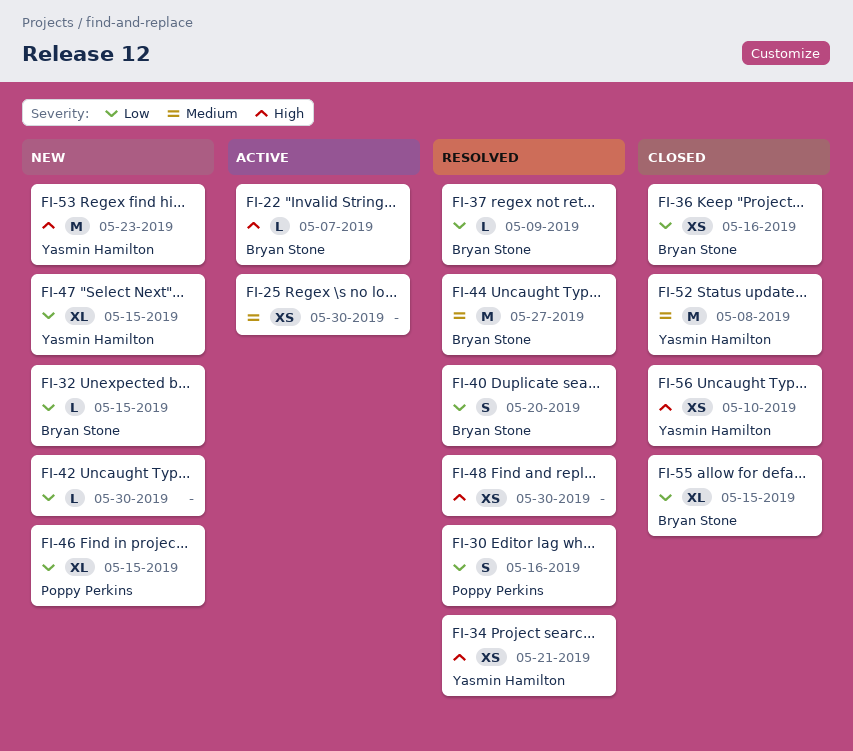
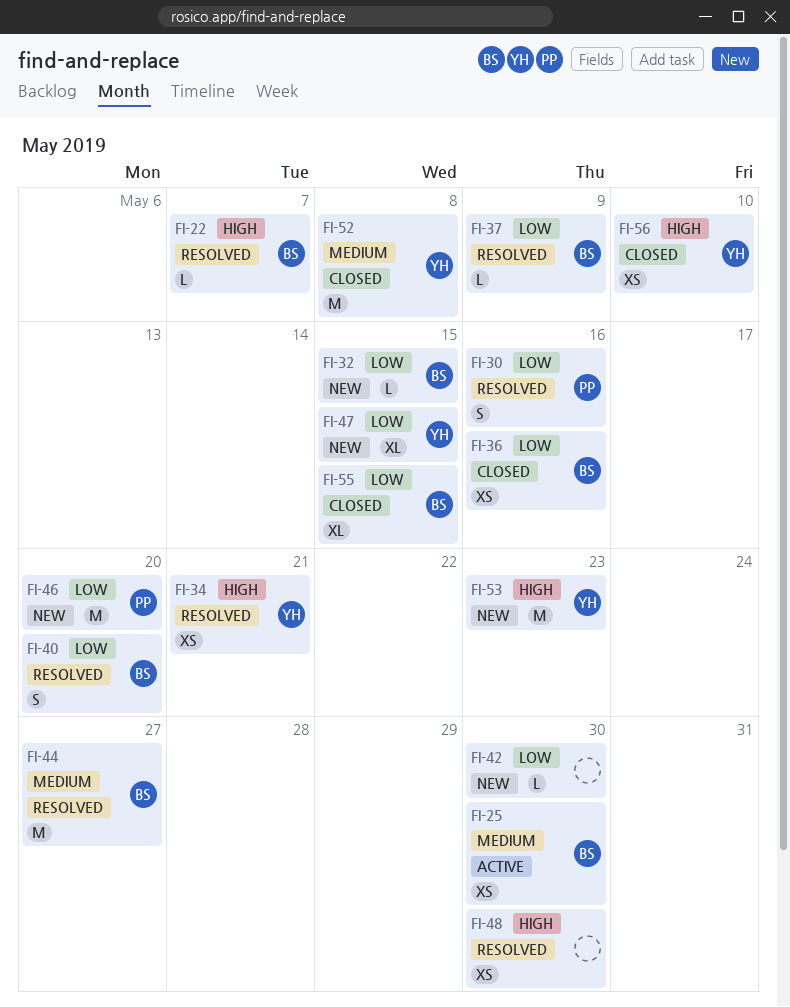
FI-22, status: Active -> Resolved
FI-25, owner: none -> Bryan Stone
FI-46, estimate: XL -> M
FI-46, due: May 15 -> May 20

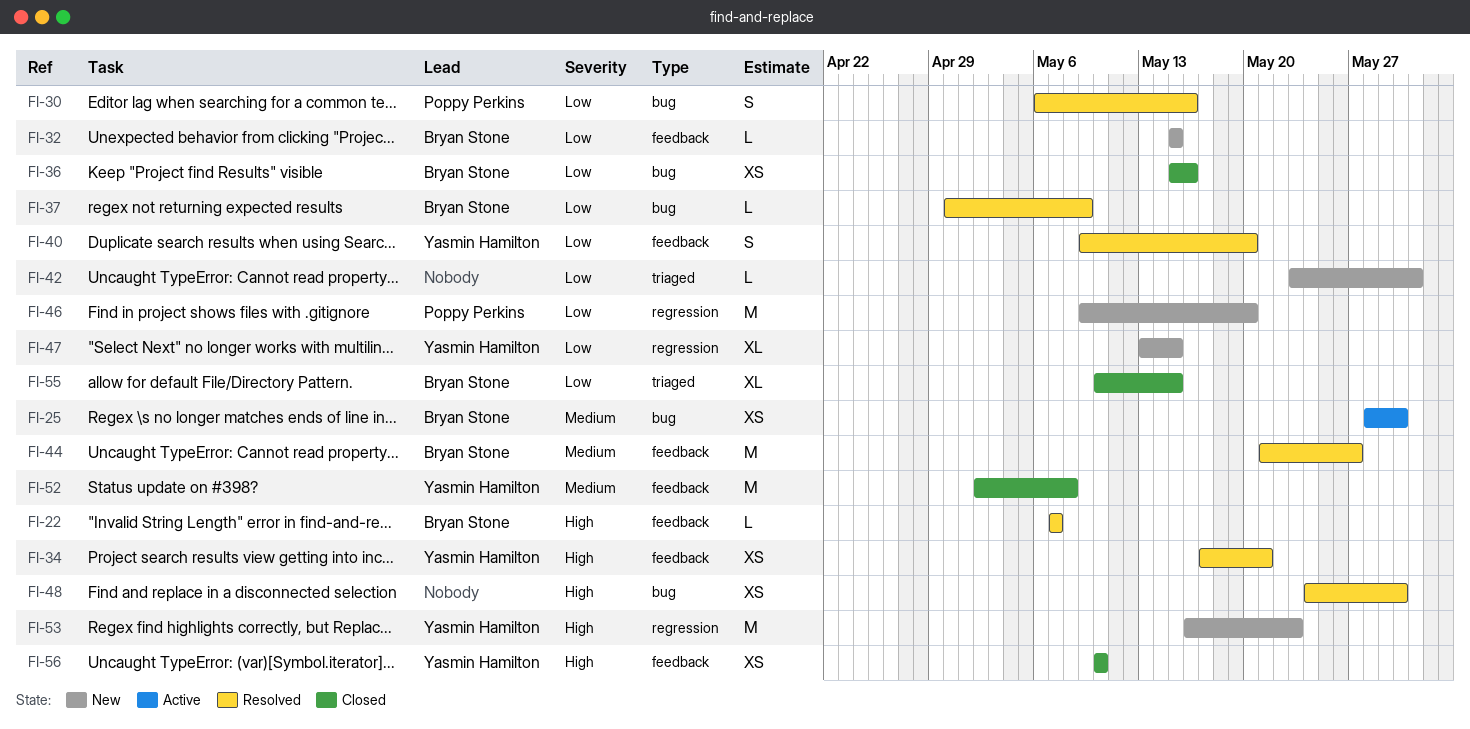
FI-40, owner: Bryan Stone -> Yasmin Hamilton
FI-42, due: May 30 -> May 31

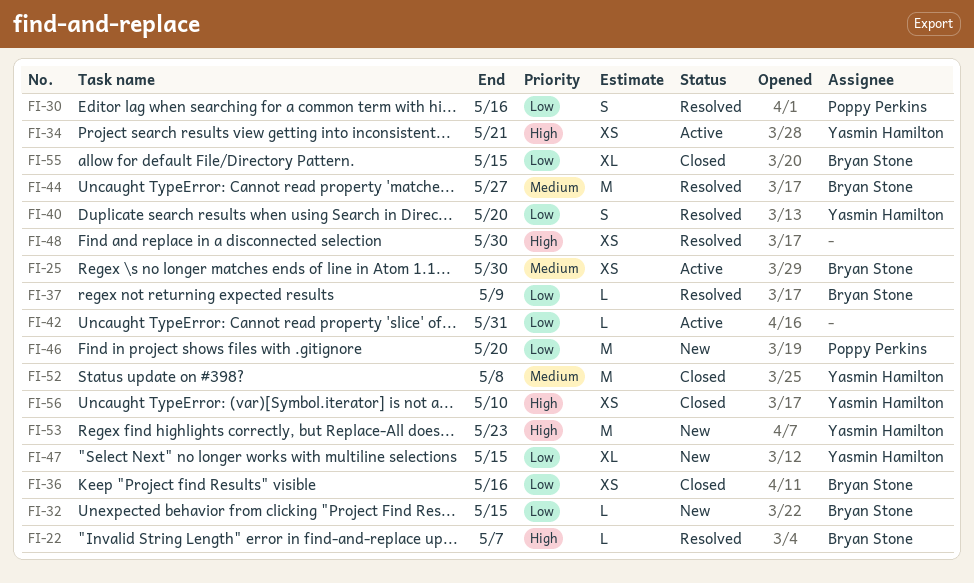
FI-34, status: Resolved -> Active
FI-42, status: New -> Active

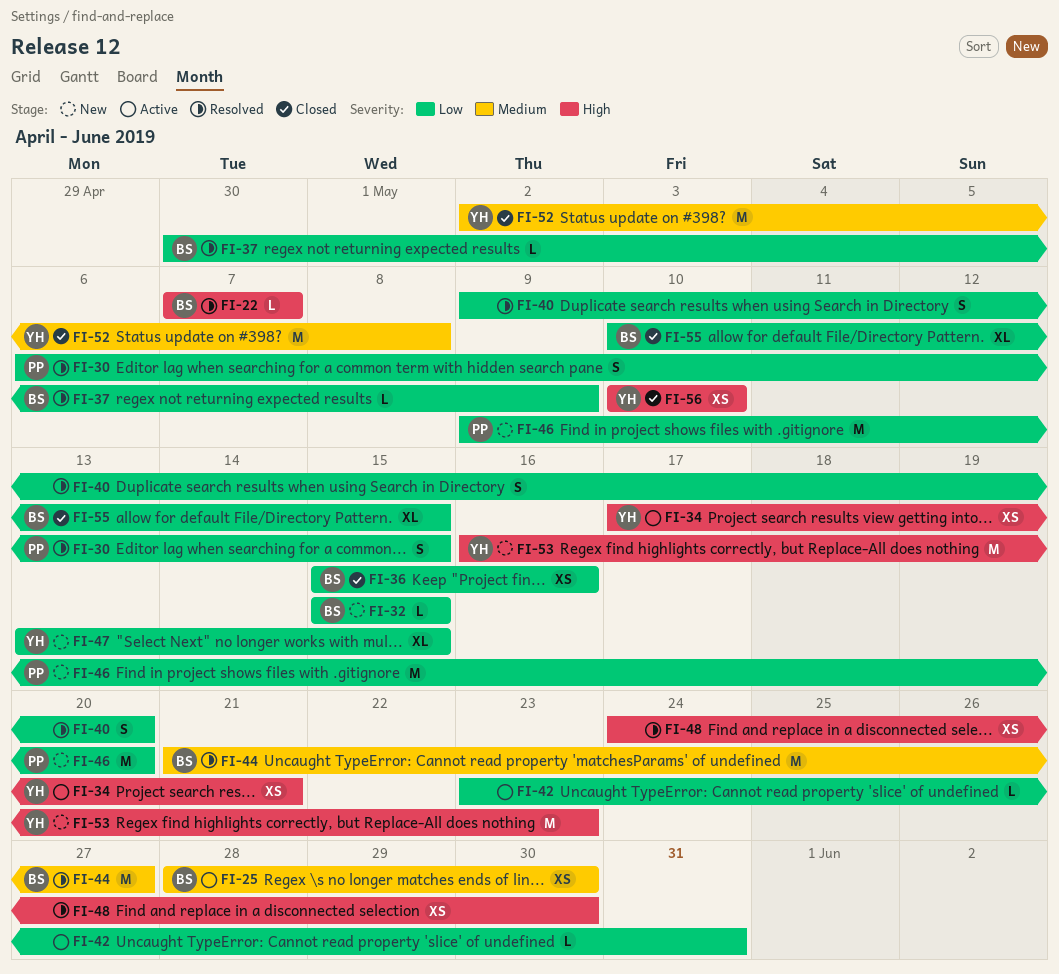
FI-30, due: May 16 -> May 15
FI-40, owner: Yasmin Hamilton -> none

